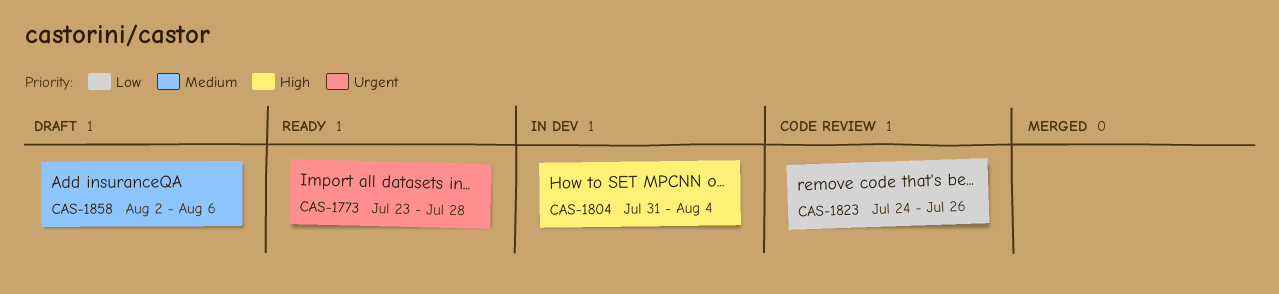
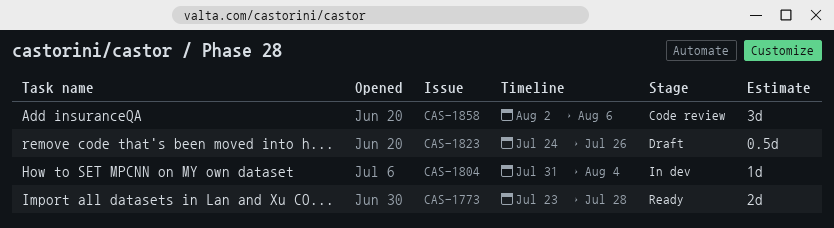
CAS-1823, status: Code review -> Draft
CAS-1858, status: Draft -> Code review

